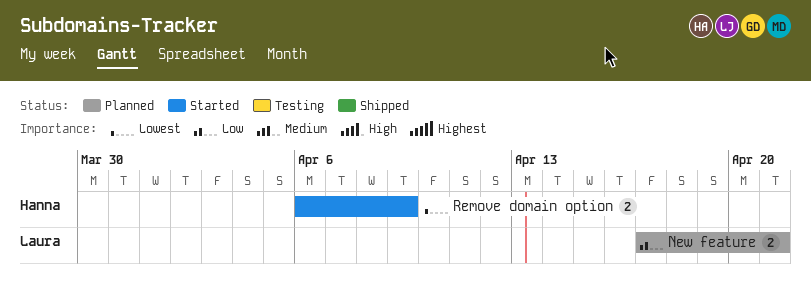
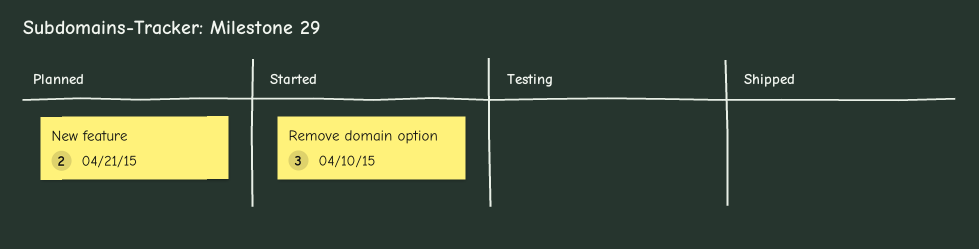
Remove domain option, estimate: 2 -> 3
Remove domain option, due: Apr 9 -> Apr 10

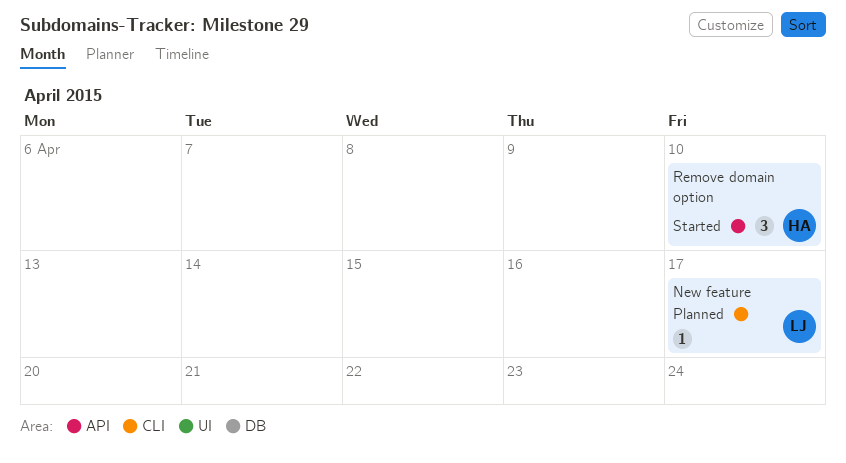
New feature, estimate: 2 -> 1
New feature, due: Apr 21 -> Apr 17

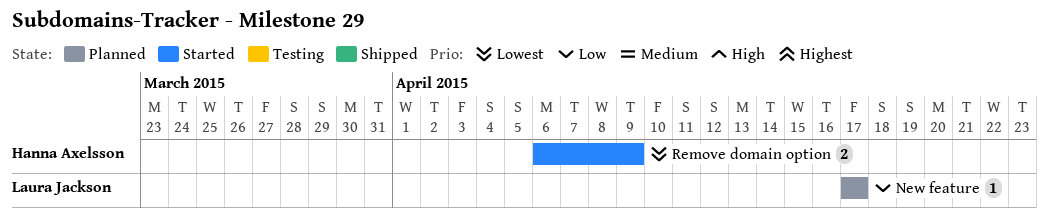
Remove domain option, estimate: 3 -> 2
Remove domain option, due: Apr 10 -> Apr 9

